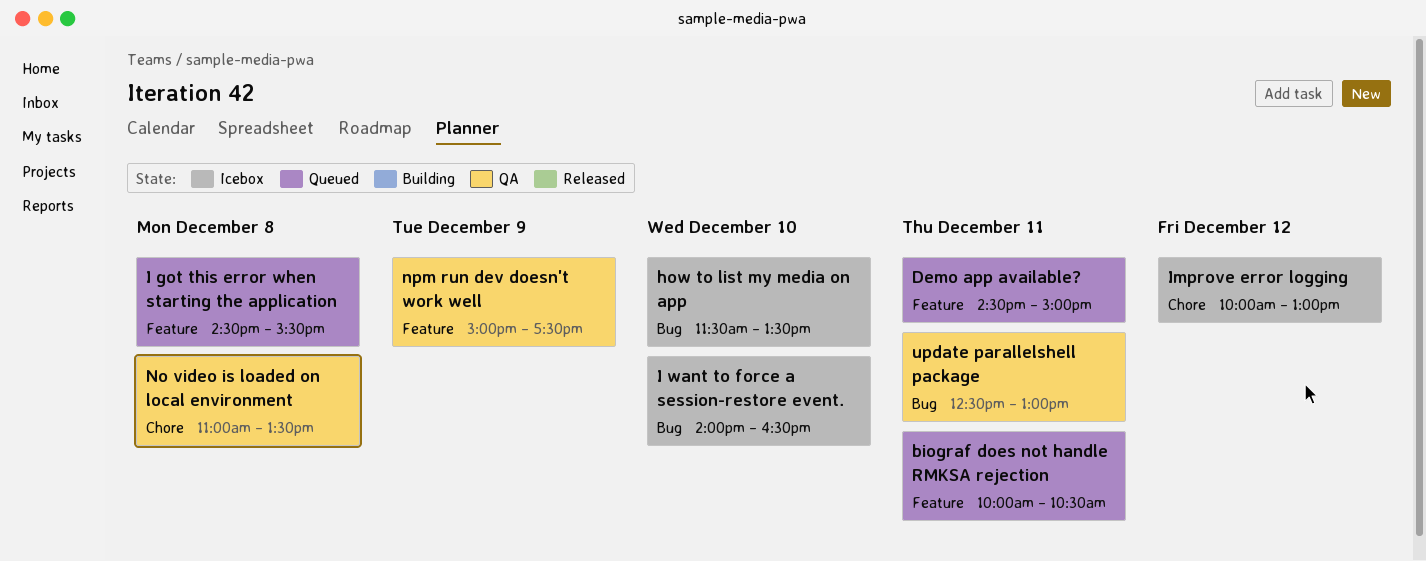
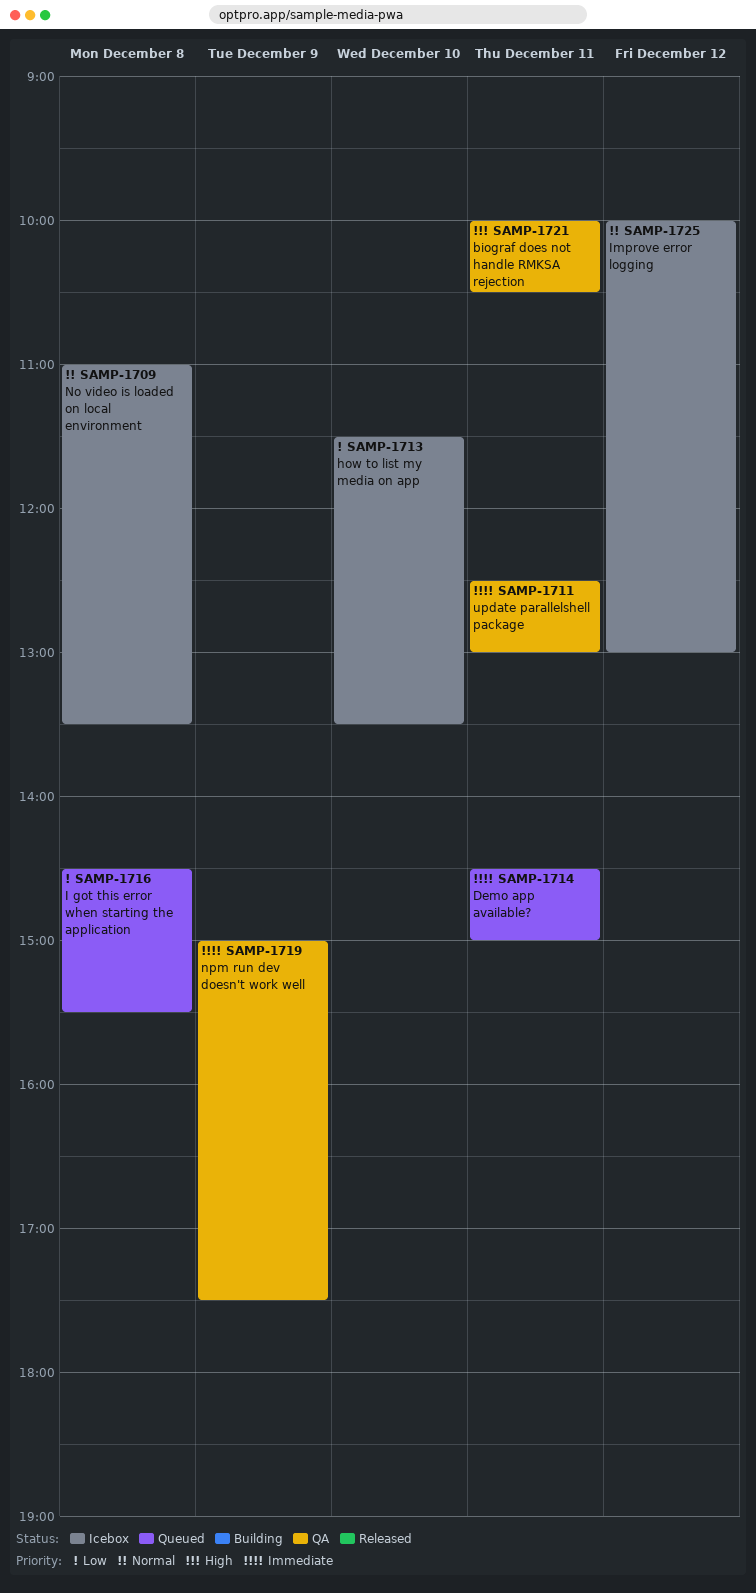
biograf does not handle RMKSA rejection, status: Queued -> QA
I want to force a session-restore event.: present -> none
No video is loaded on local environment, status: QA -> Icebox

